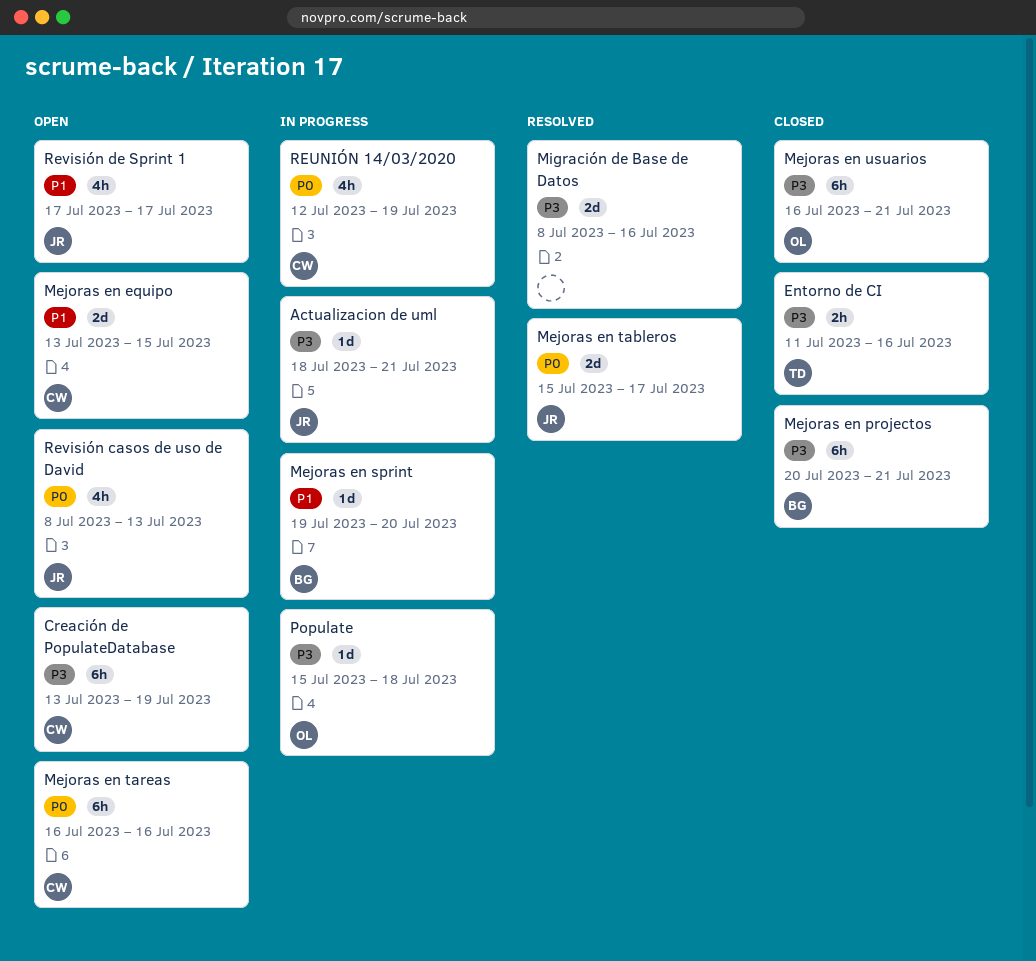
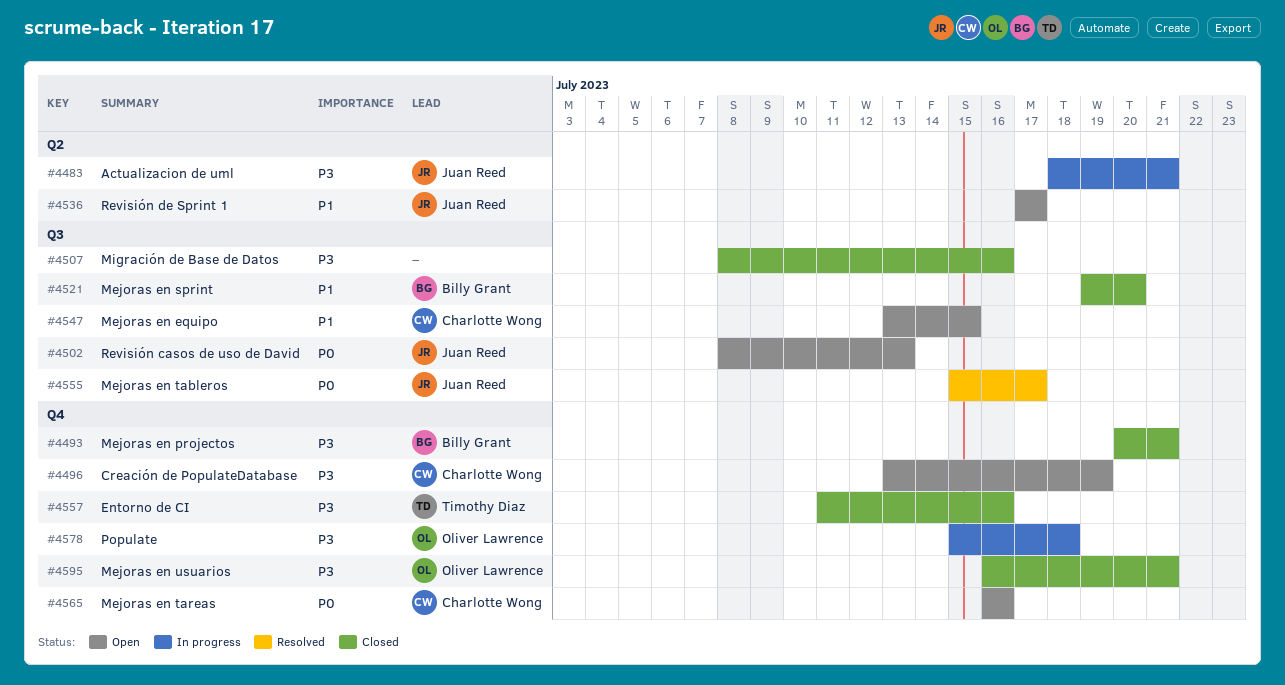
Mejoras en sprint, status: In progress -> Closed
Migración de Base de Datos, status: Resolved -> Closed
REUNIÓN 14/03/2020: present -> none

